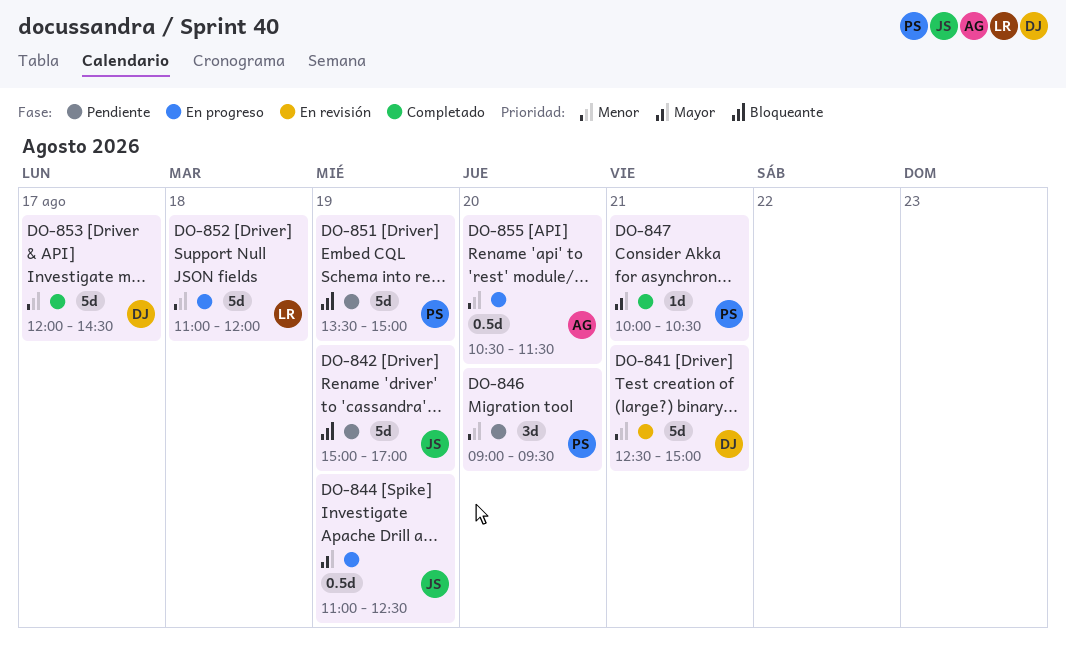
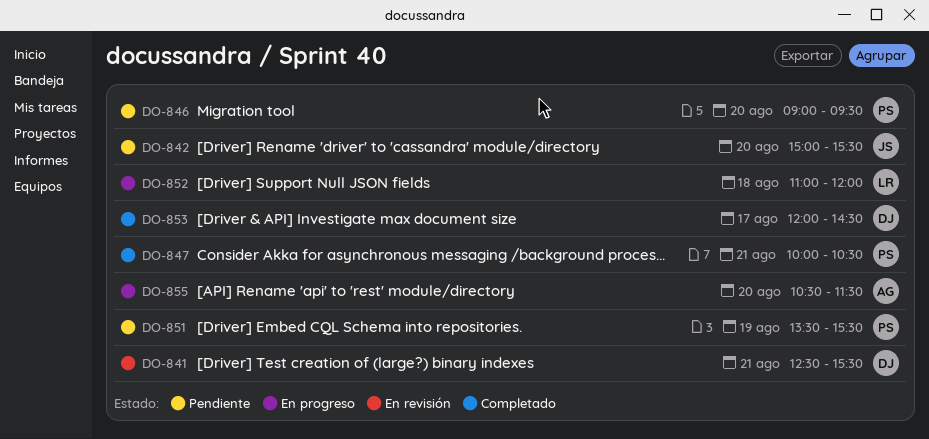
DO-841, ends: 15:00 -> 15:30
DO-842, day: Aug 19 -> Aug 20
DO-842, ends: 17:00 -> 15:30
DO-844: present -> none
DO-851, ends: 15:00 -> 15:30

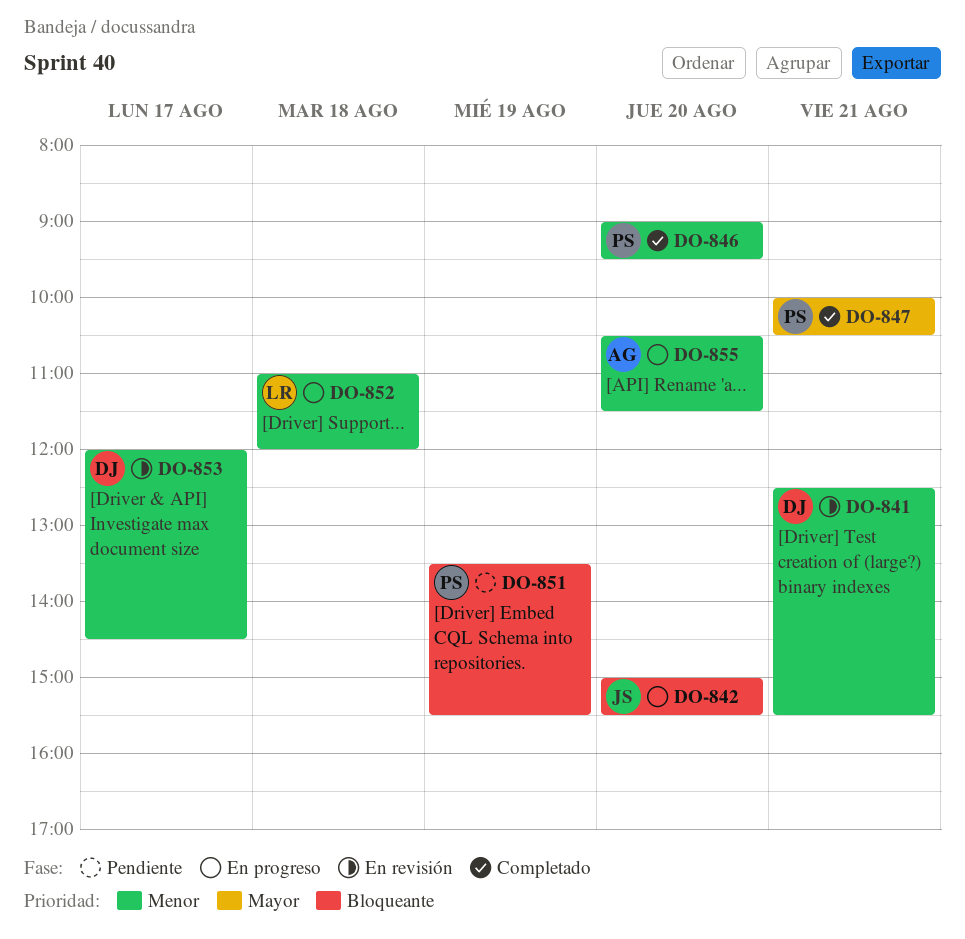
DO-842, status: Pendiente -> En progreso
DO-846, status: Pendiente -> Completado
DO-853, status: Completado -> En revisión

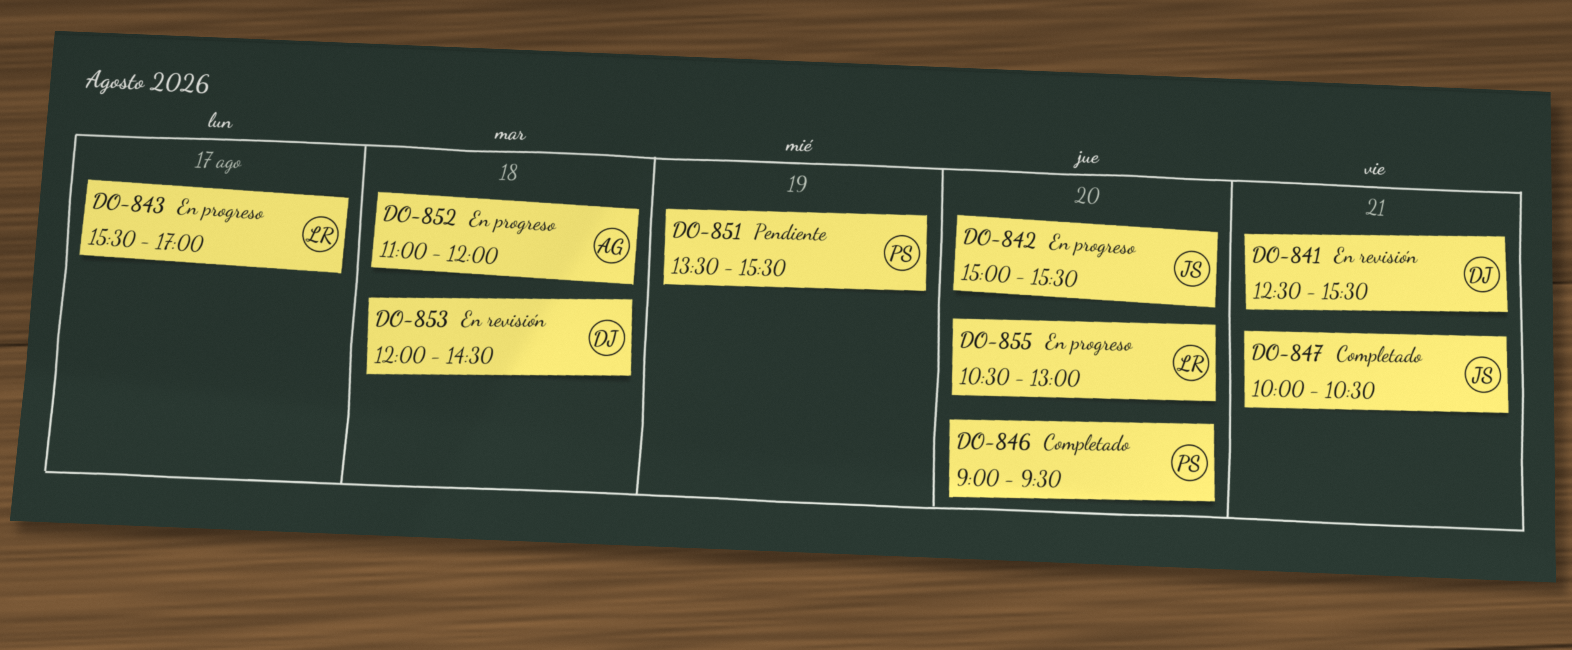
DO-843: none -> present
DO-847, owner: PS -> JS
DO-852, owner: LR -> AG
DO-853, day: Aug 17 -> Aug 18
DO-855, owner: AG -> LR
DO-855, ends: 11:30 -> 13:00

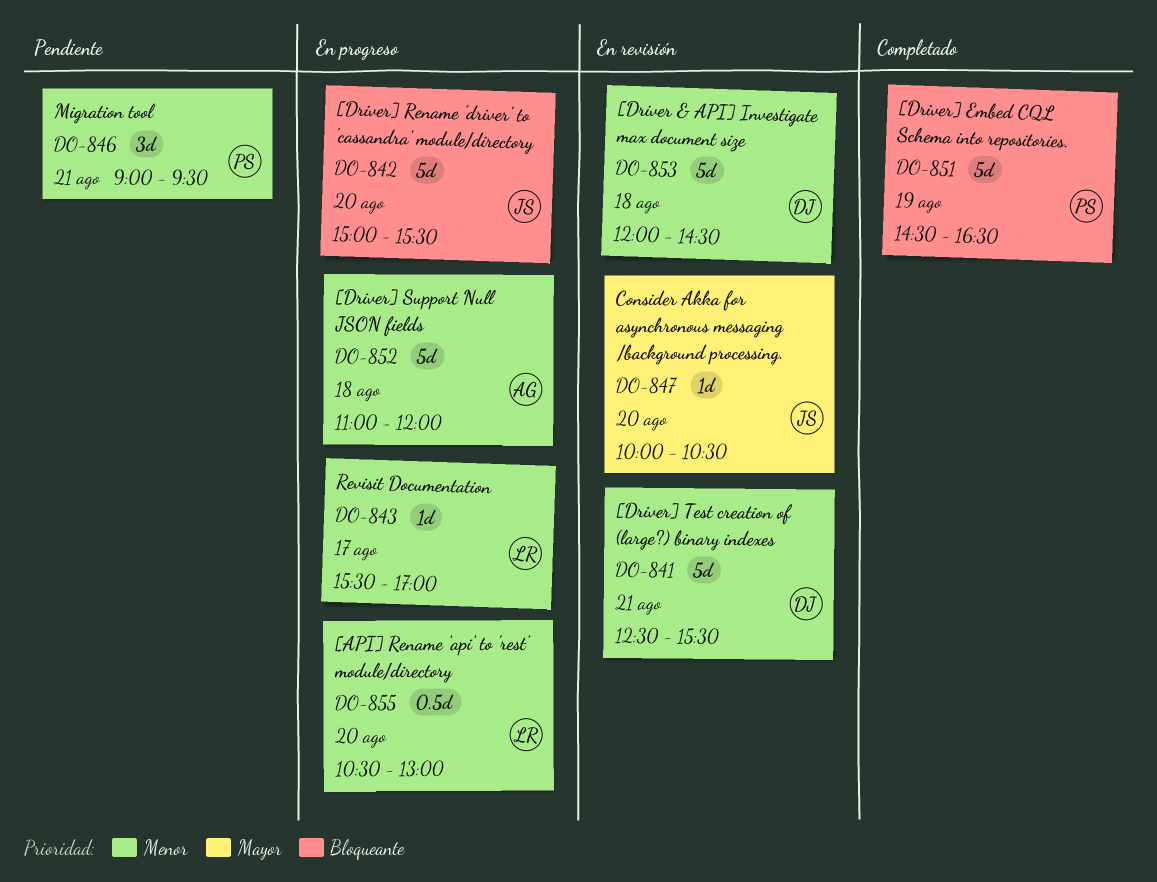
DO-846, status: Completado -> Pendiente
DO-846, day: Aug 20 -> Aug 21
DO-847, status: Completado -> En revisión
DO-847, day: Aug 21 -> Aug 20
DO-851, status: Pendiente -> Completado
DO-851, begins: 13:30 -> 14:30
DO-851, ends: 15:30 -> 16:30

